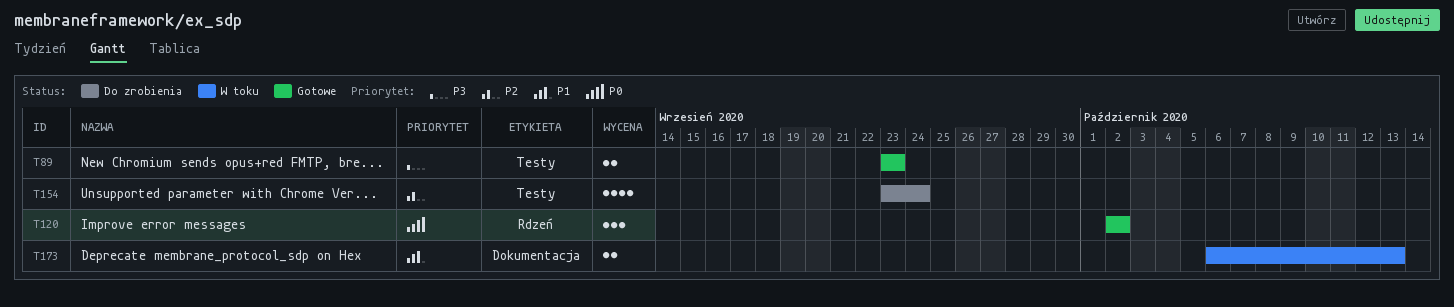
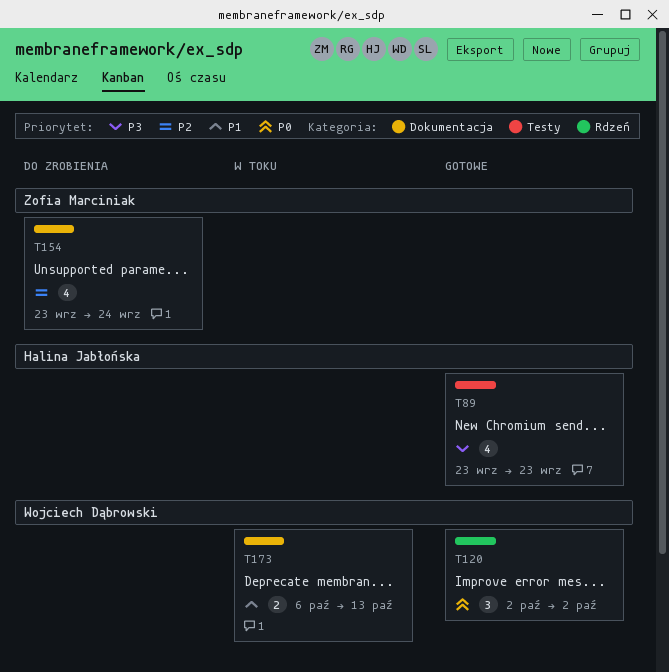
T89, estimate: 2 -> 4
T154, label: Testy -> Dokumentacja

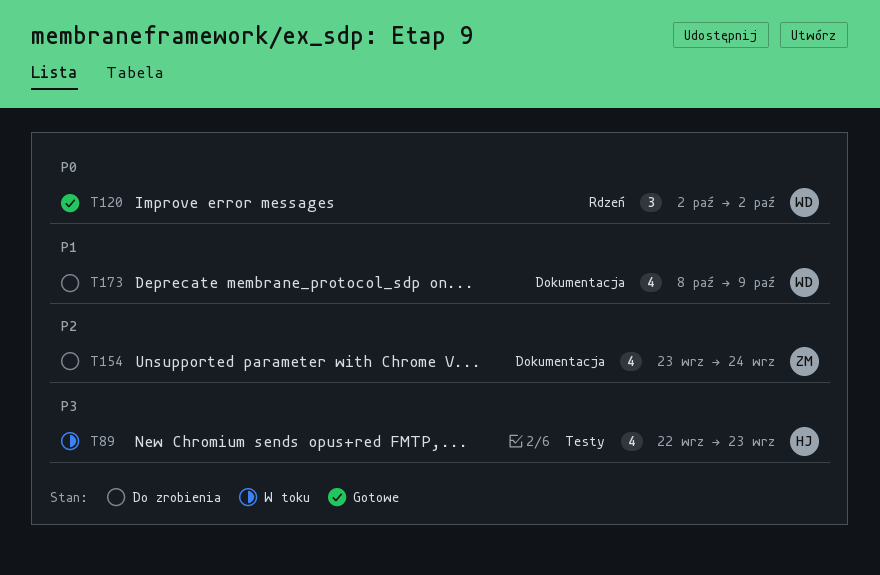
T89, status: Gotowe -> W toku
T89, start: Sep 23 -> Sep 22
T173, status: W toku -> Do zrobienia
T173, estimate: 2 -> 4
T173, start: Oct 6 -> Oct 8
T173, due: Oct 13 -> Oct 9

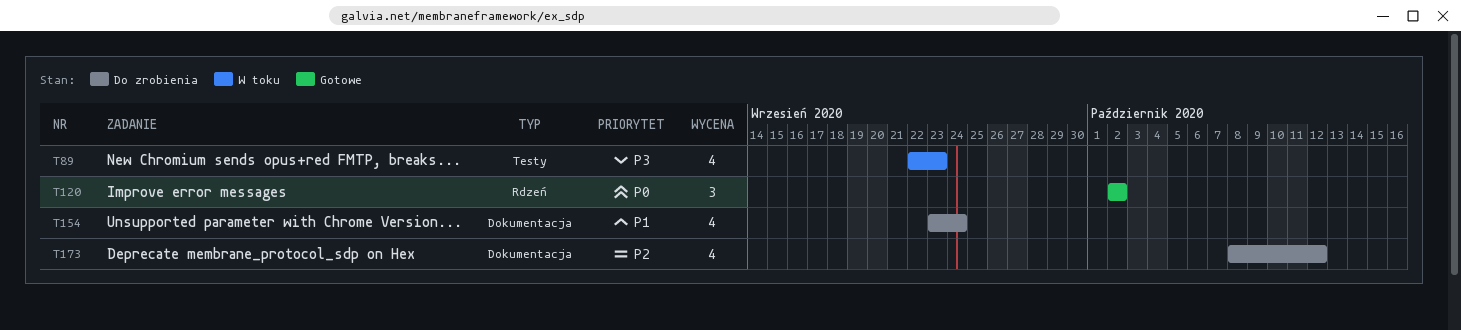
T154, priority: P2 -> P1
T173, priority: P1 -> P2
T173, due: Oct 9 -> Oct 12

